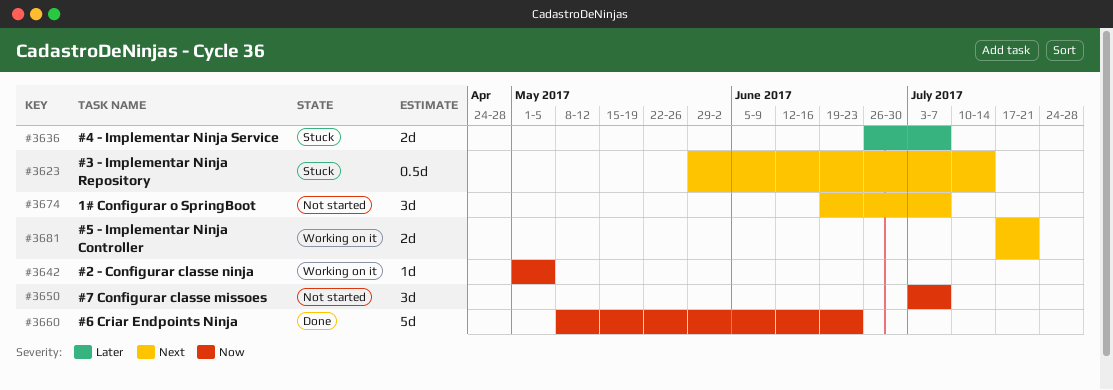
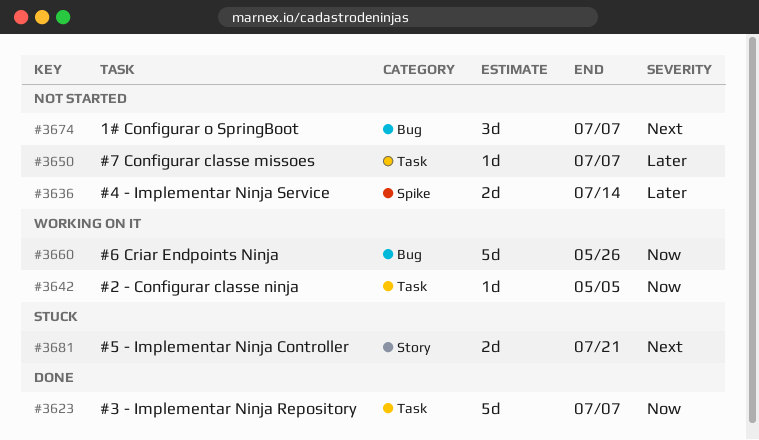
#3623, status: Stuck -> Done
#3623, priority: Next -> Now
#3623, estimate: 0.5d -> 5d
#3623, due: Jul 14 -> Jul 7
#3636, status: Stuck -> Not started
#3636, due: Jul 7 -> Jul 14
#3650, priority: Now -> Later
#3650, estimate: 3d -> 1d
#3660, status: Done -> Working on it
#3660, due: Jun 23 -> May 26
#3681, status: Working on it -> Stuck

